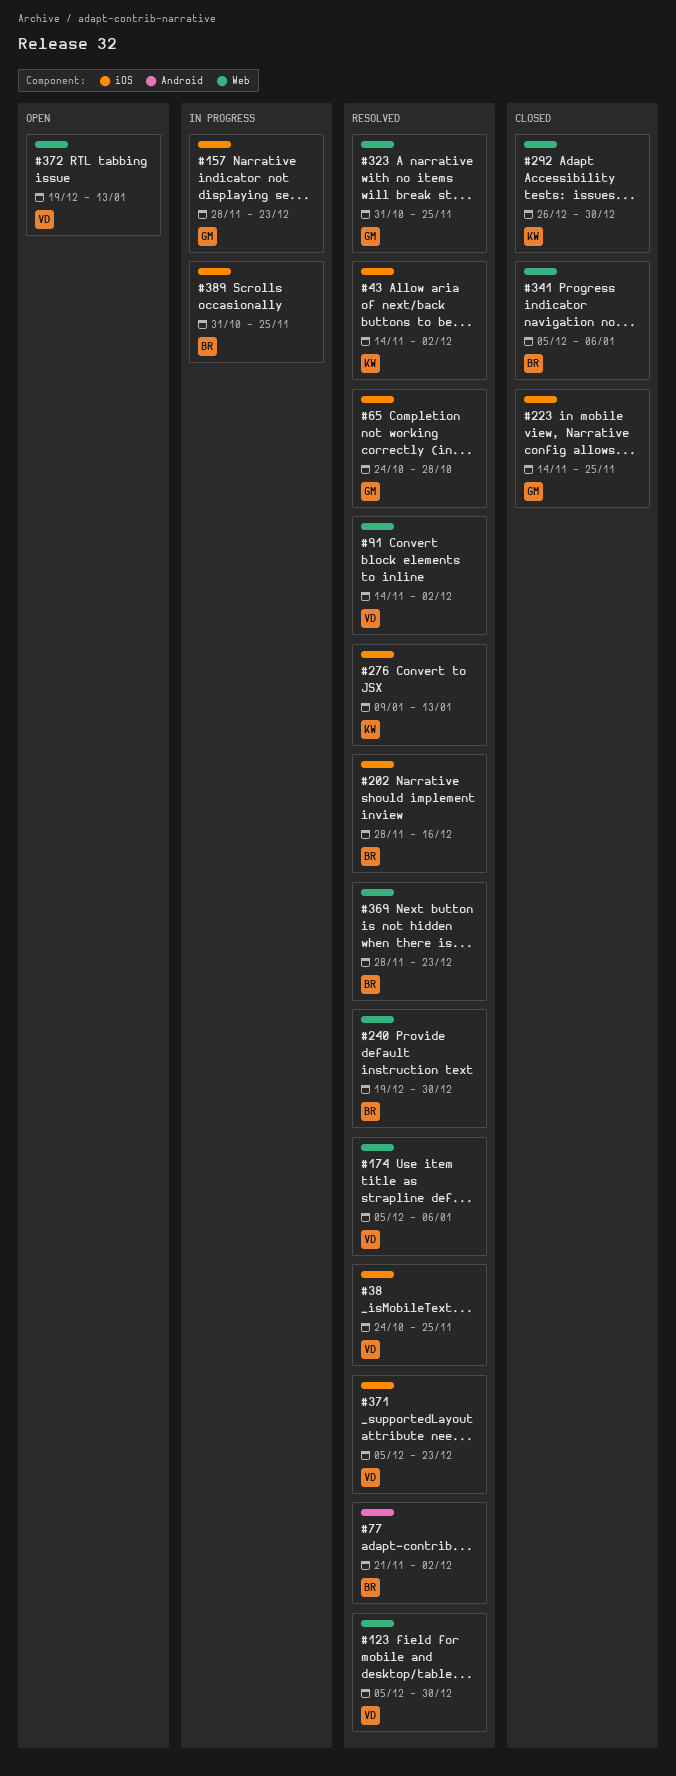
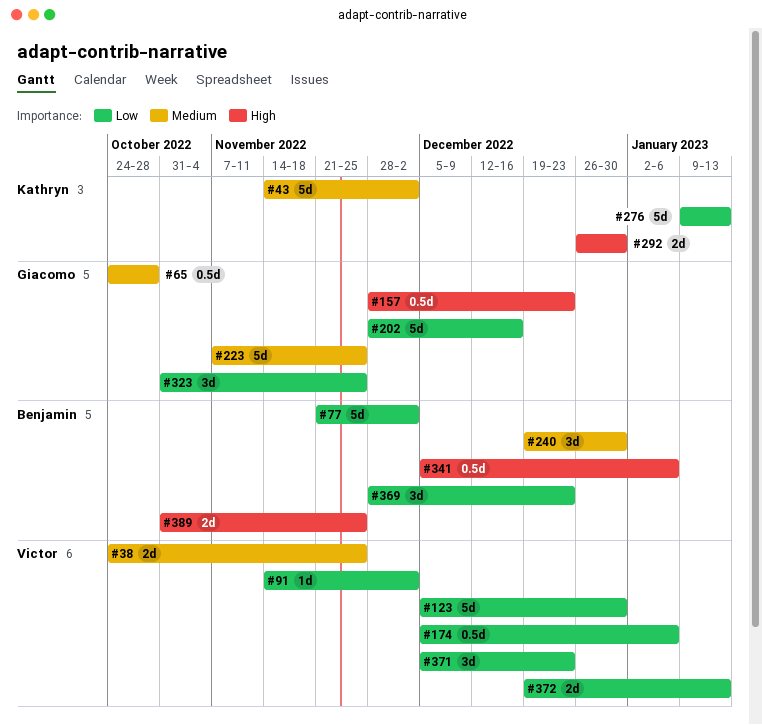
#202, owner: Benjamin -> Giacomo
#223, start: Nov 14 -> Nov 7

